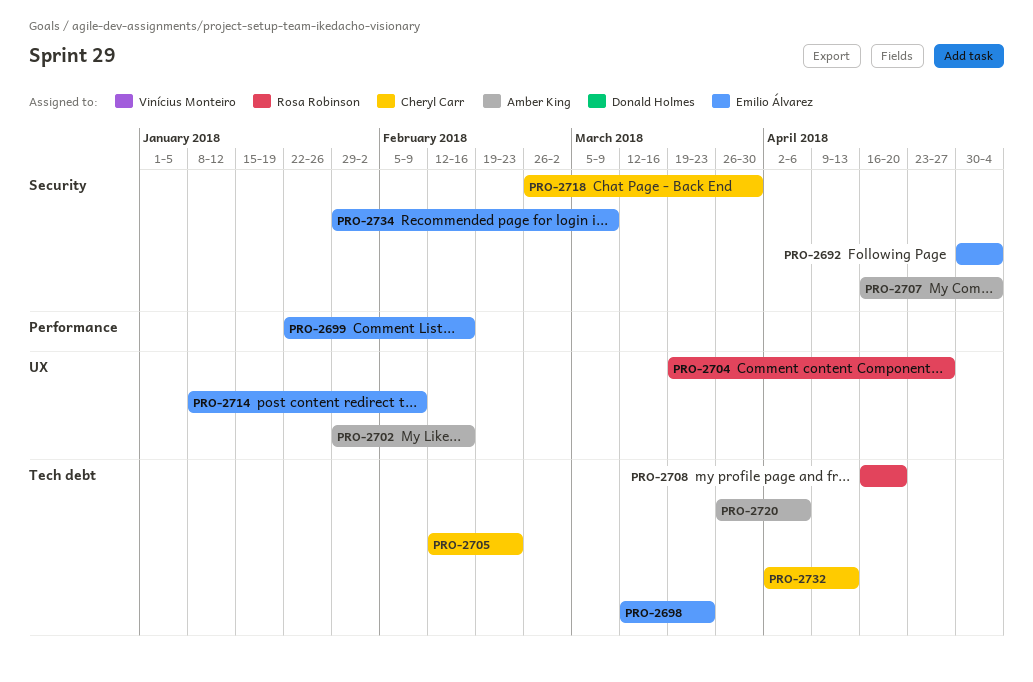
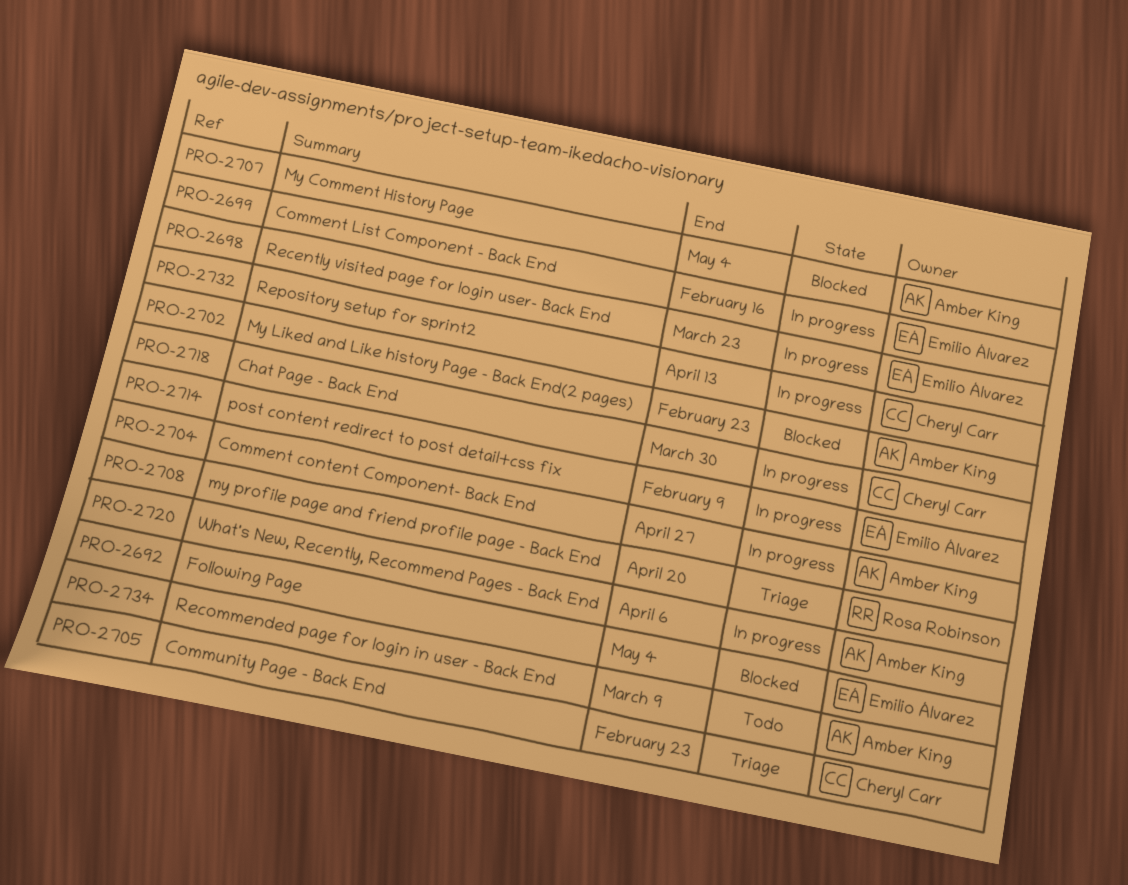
PRO-2702, due: Feb 16 -> Feb 23
PRO-2704, owner: Rosa Robinson -> Amber King
PRO-2734, owner: Emilio Álvarez -> Amber King

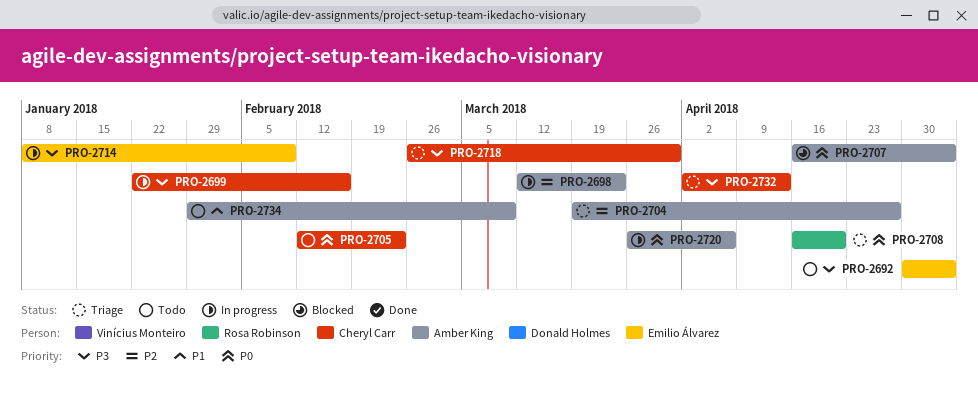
PRO-2692, status: Blocked -> Todo
PRO-2698, owner: Emilio Álvarez -> Amber King
PRO-2699, owner: Emilio Álvarez -> Cheryl Carr
PRO-2702: present -> none
PRO-2704, status: In progress -> Triage
PRO-2705, status: Triage -> Todo
PRO-2718, status: In progress -> Triage
PRO-2732, status: In progress -> Triage

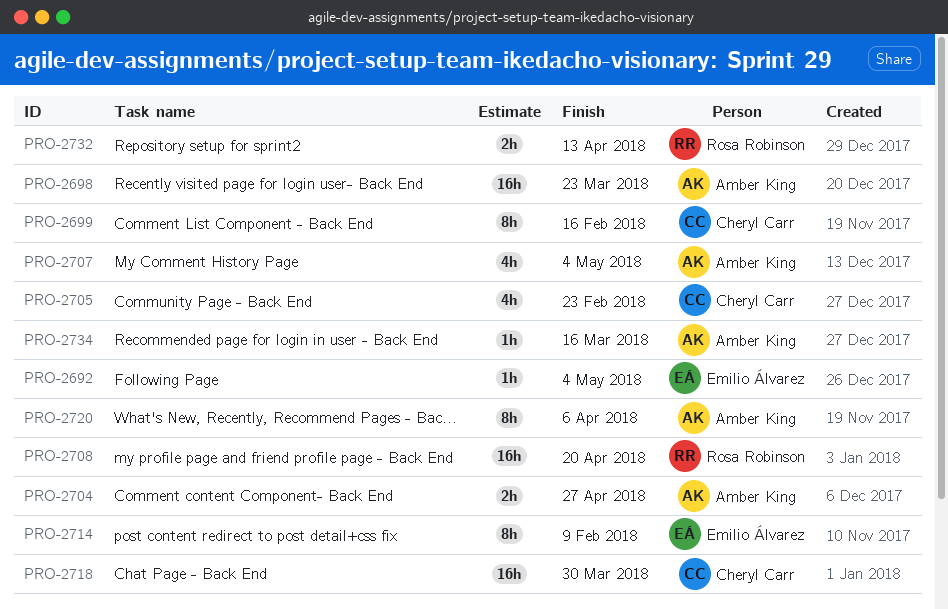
PRO-2732, owner: Cheryl Carr -> Rosa Robinson
PRO-2734, due: Mar 9 -> Mar 16

